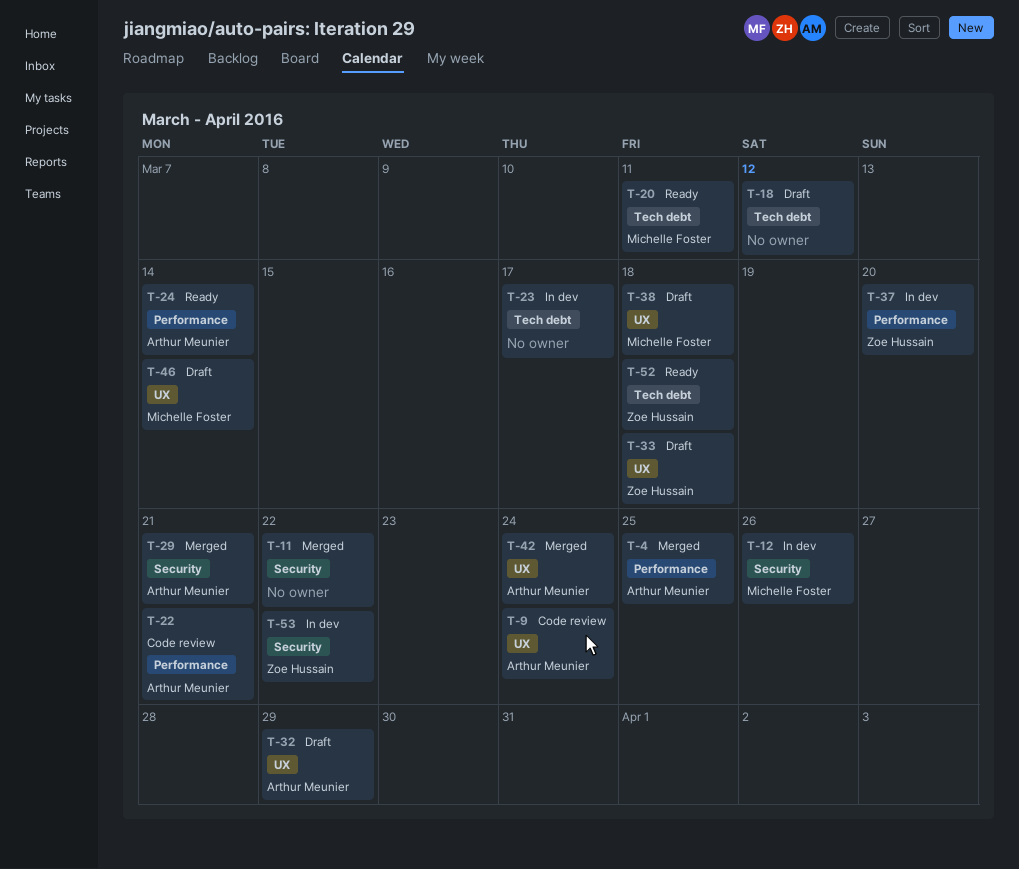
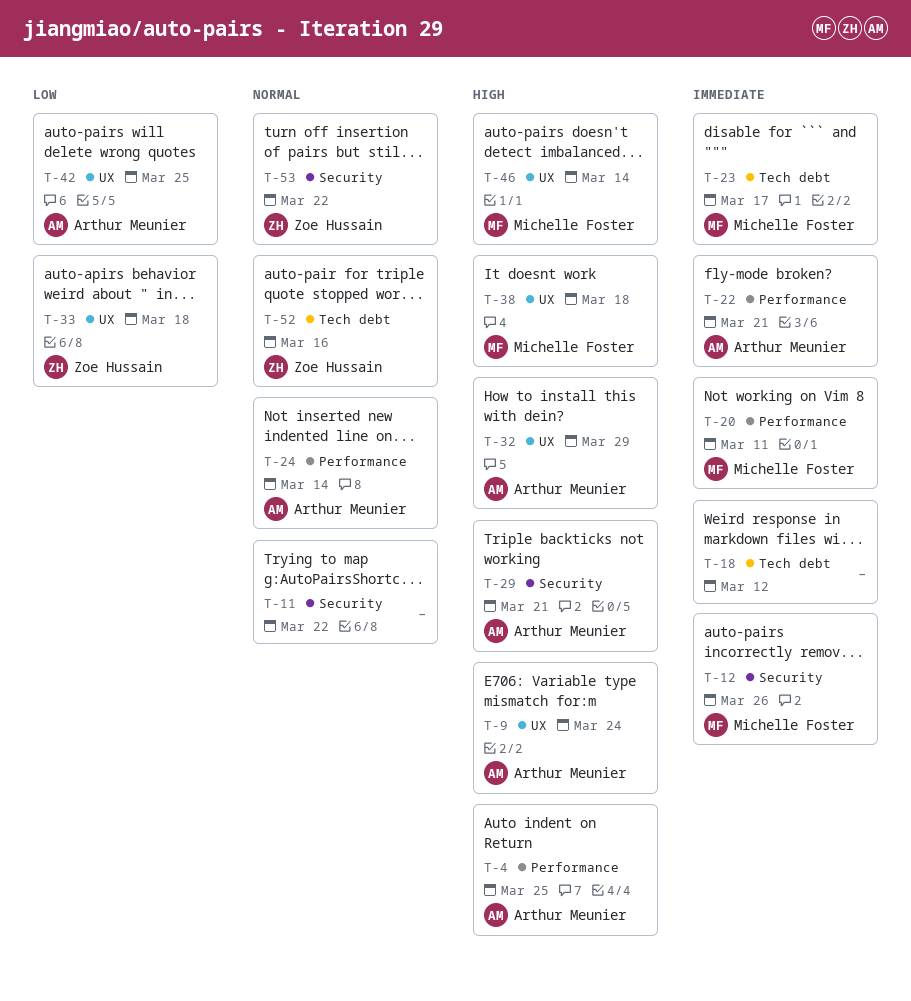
T-20, label: Tech debt -> Performance
T-23, owner: none -> Michelle Foster
T-37: present -> none
T-42, due: Mar 24 -> Mar 25
T-52, due: Mar 18 -> Mar 16

